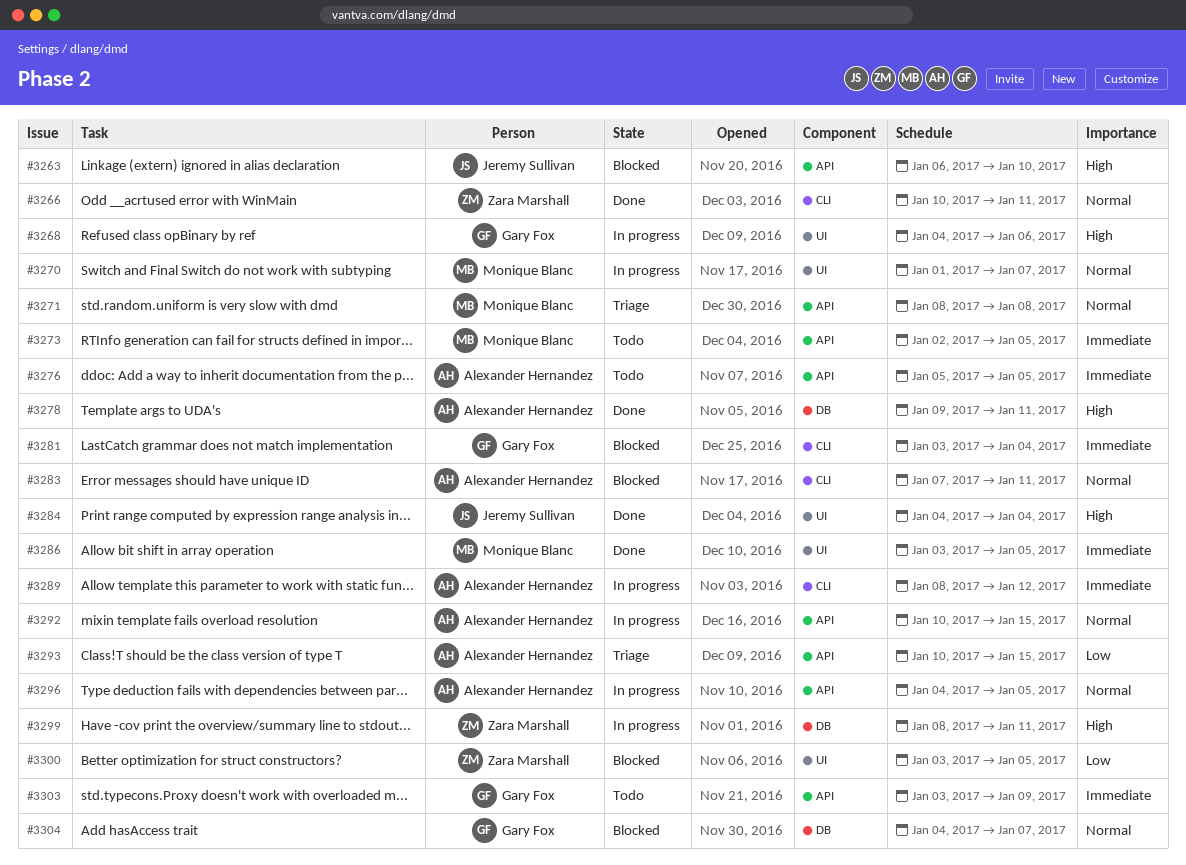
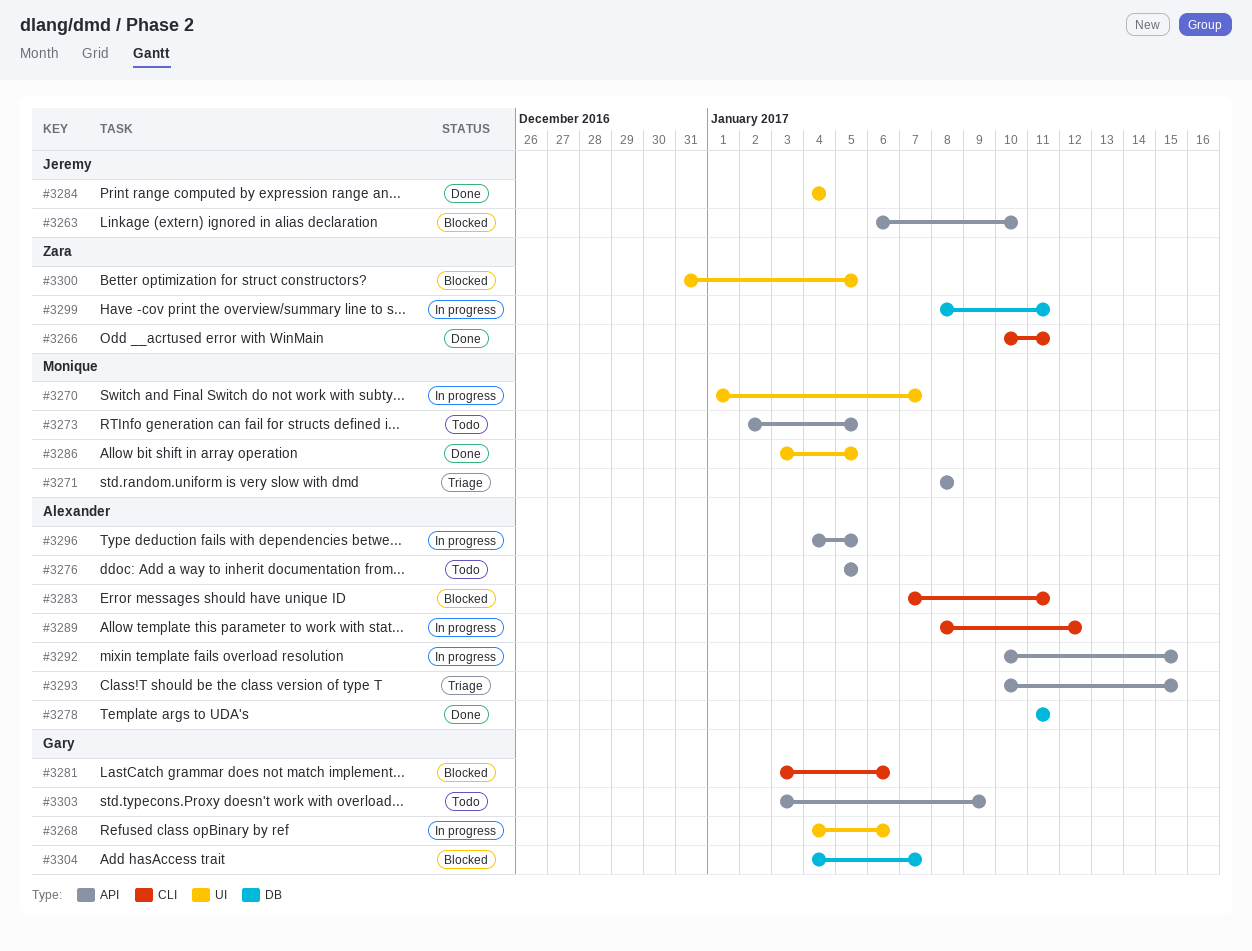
#3278, start: Jan 9 -> Jan 11
#3281, due: Jan 4 -> Jan 6
#3300, start: Jan 3 -> Dec 31

